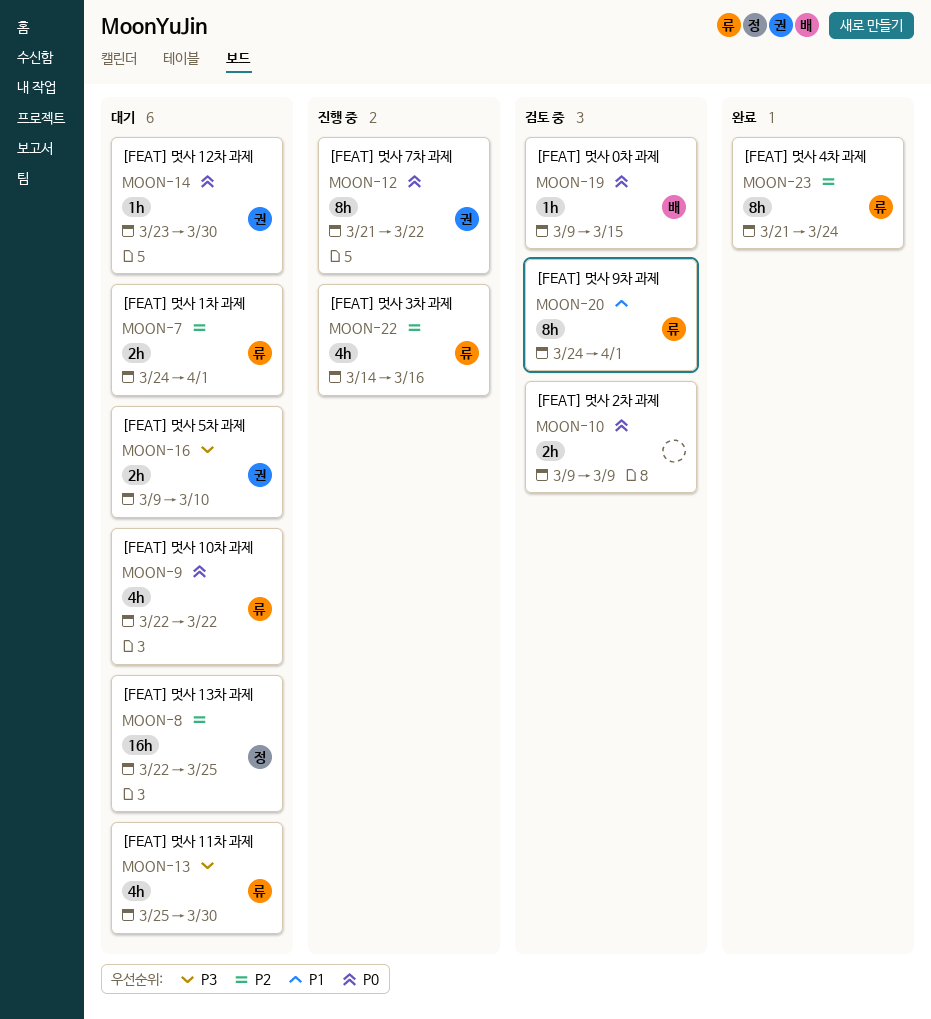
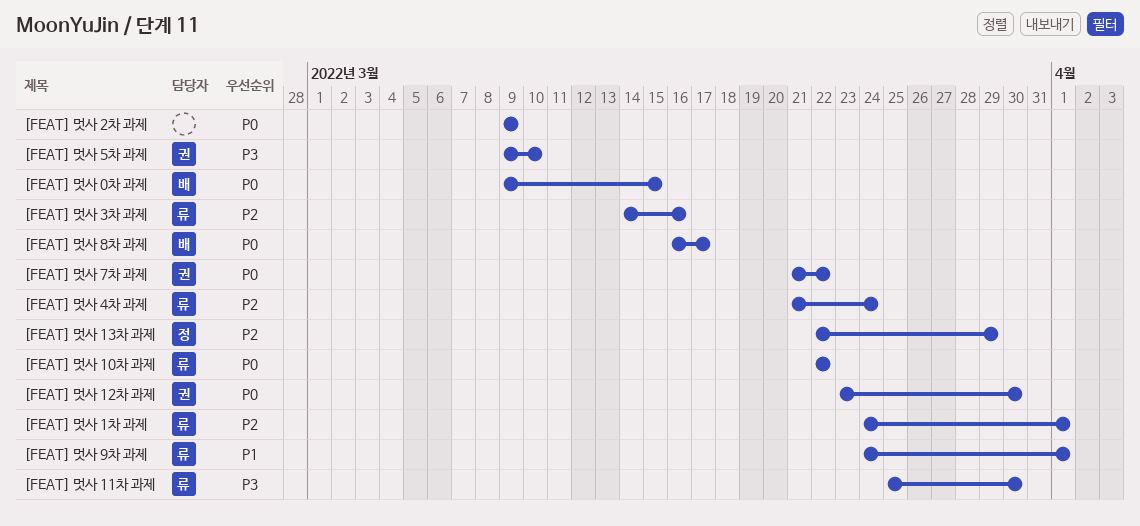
[FEAT] 멋사 13차 과제, due: Mar 25 -> Mar 29
[FEAT] 멋사 8차 과제: none -> present

